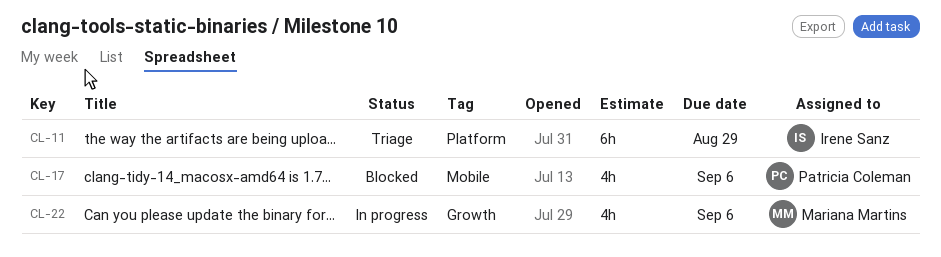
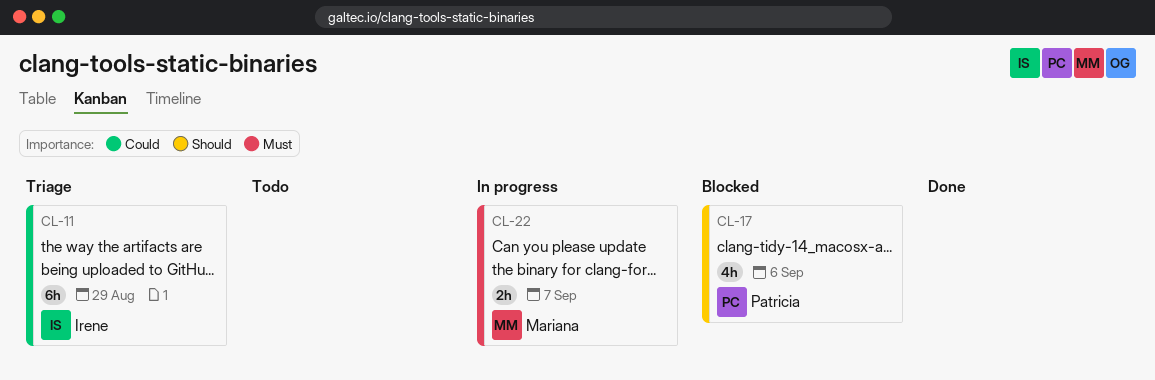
CL-22, estimate: 4h -> 2h
CL-22, due: Sep 6 -> Sep 7

